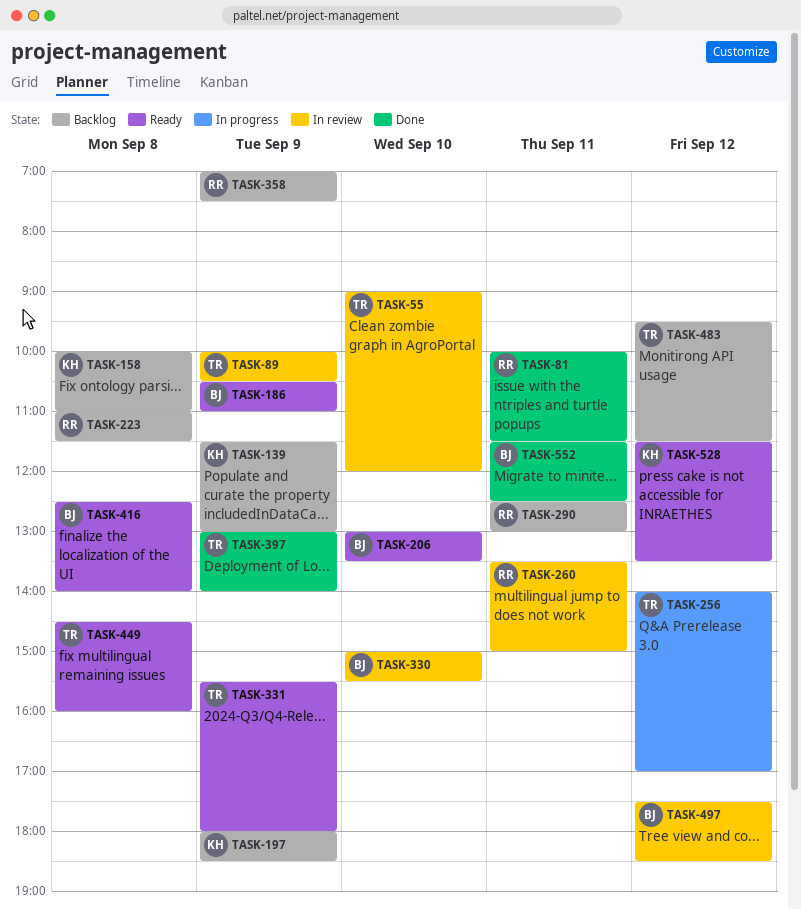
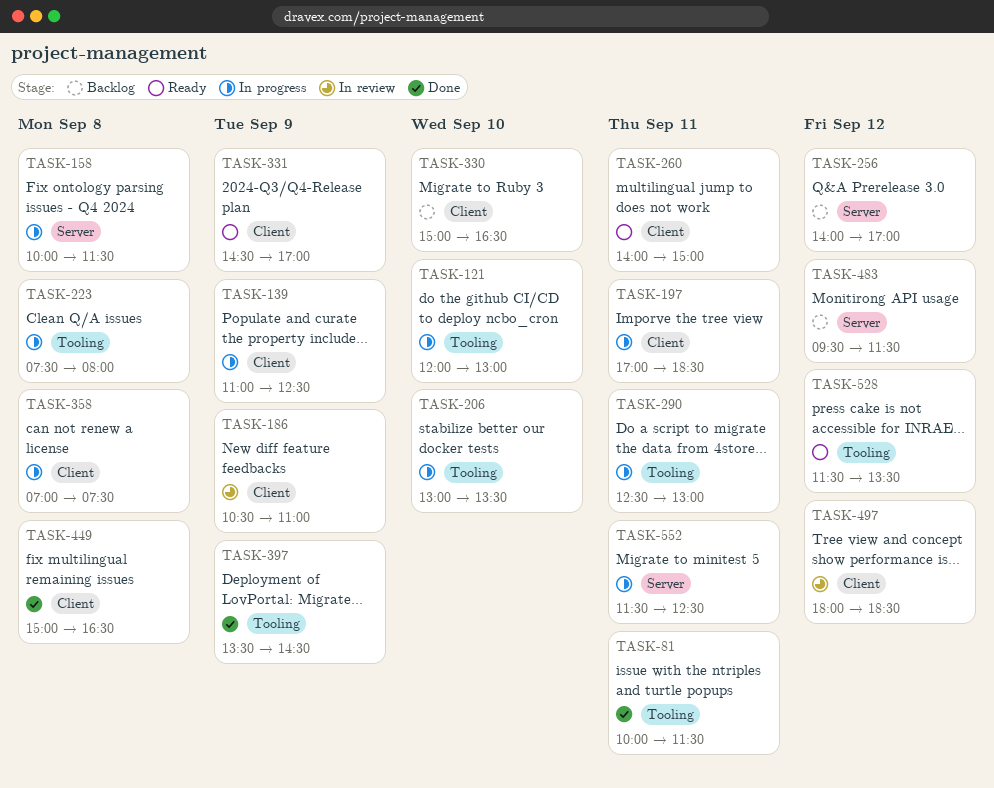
TASK-55: present -> none
TASK-89: present -> none
TASK-121: none -> present
TASK-139, status: Backlog -> In progress
TASK-139, begins: 11:30 -> 11:00
TASK-139, ends: 13:00 -> 12:30
TASK-158, status: Backlog -> In progress
TASK-158, ends: 11:00 -> 11:30
TASK-186, status: Ready -> In review
TASK-197, status: Backlog -> In progress
TASK-197, day: Sep 9 -> Sep 11
TASK-197, begins: 18:00 -> 17:00
TASK-206, status: Ready -> In progress
TASK-223, status: Backlog -> In progress
TASK-223, begins: 11:00 -> 07:30
TASK-223, ends: 11:30 -> 08:00
TASK-256, status: In progress -> Backlog
TASK-260, status: In review -> Ready
TASK-260, begins: 13:30 -> 14:00
TASK-290, status: Backlog -> In progress
TASK-330, status: In review -> Backlog
TASK-330, ends: 15:30 -> 16:30
TASK-331, begins: 15:30 -> 14:30
TASK-331, ends: 18:00 -> 17:00
TASK-358, status: Backlog -> In progress
TASK-358, day: Sep 9 -> Sep 8
TASK-397, begins: 13:00 -> 13:30
TASK-397, ends: 14:00 -> 14:30
TASK-416: present -> none
TASK-449, status: Ready -> Done
TASK-449, begins: 14:30 -> 15:00
TASK-449, ends: 16:00 -> 16:30
TASK-497, begins: 17:30 -> 18:00
TASK-552, status: Done -> In progress

